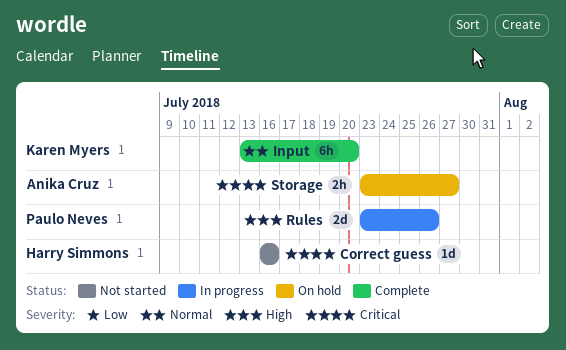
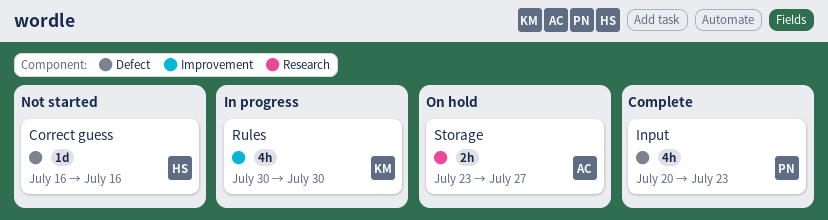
Input, owner: Karen Myers -> Paulo Neves
Input, estimate: 6h -> 4h
Input, start: Jul 13 -> Jul 20
Input, due: Jul 20 -> Jul 23
Rules, owner: Paulo Neves -> Karen Myers
Rules, estimate: 2d -> 4h
Rules, start: Jul 23 -> Jul 30
Rules, due: Jul 26 -> Jul 30

